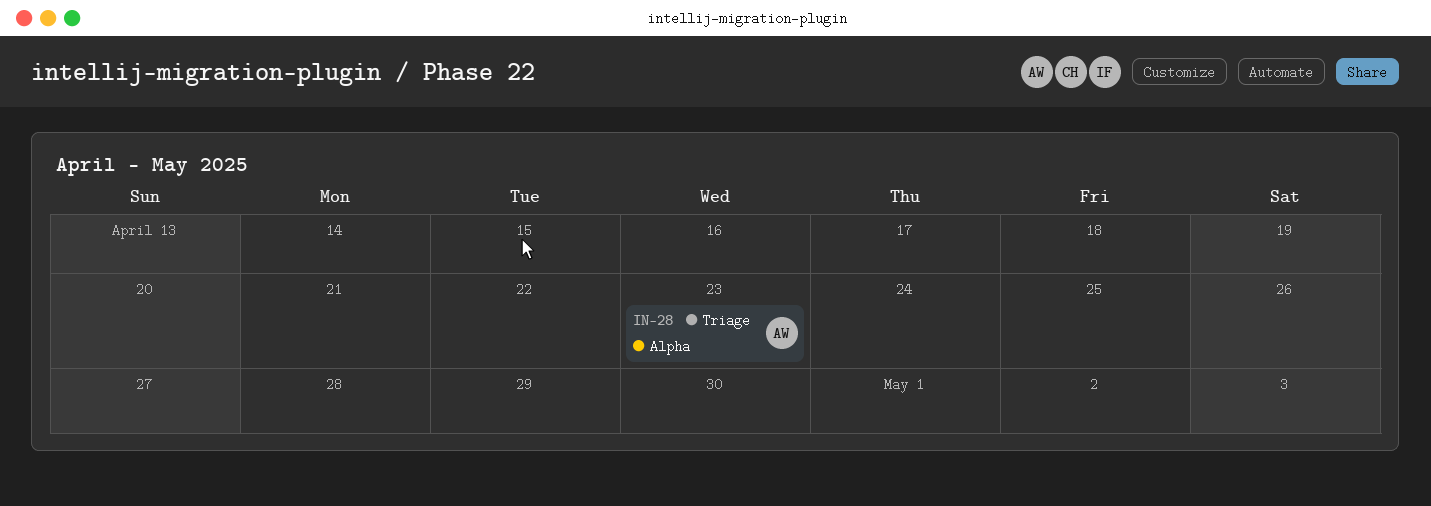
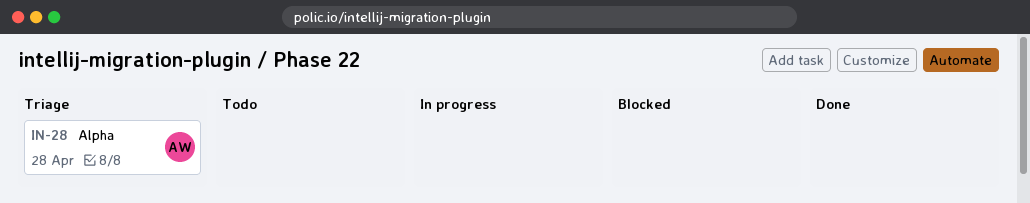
IN-28, due: Apr 23 -> Apr 28

